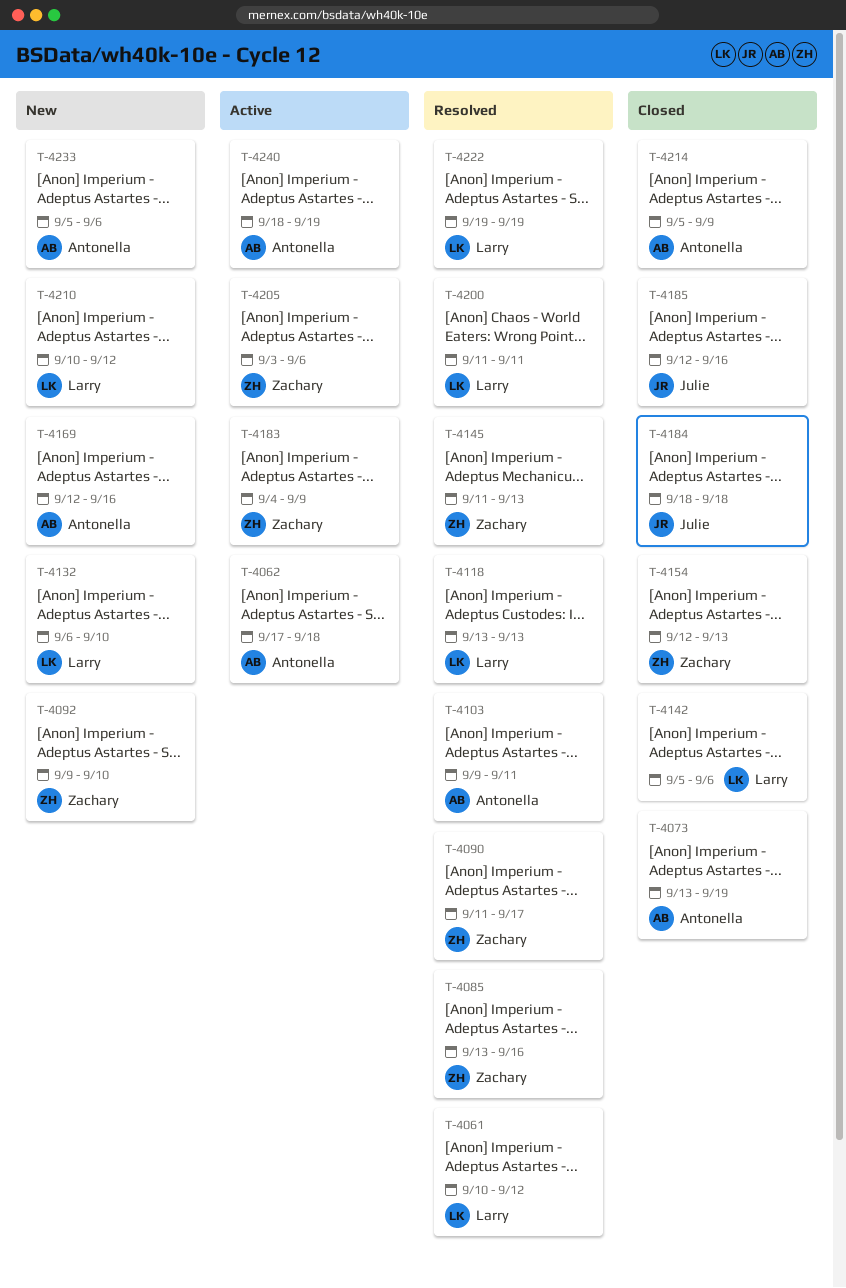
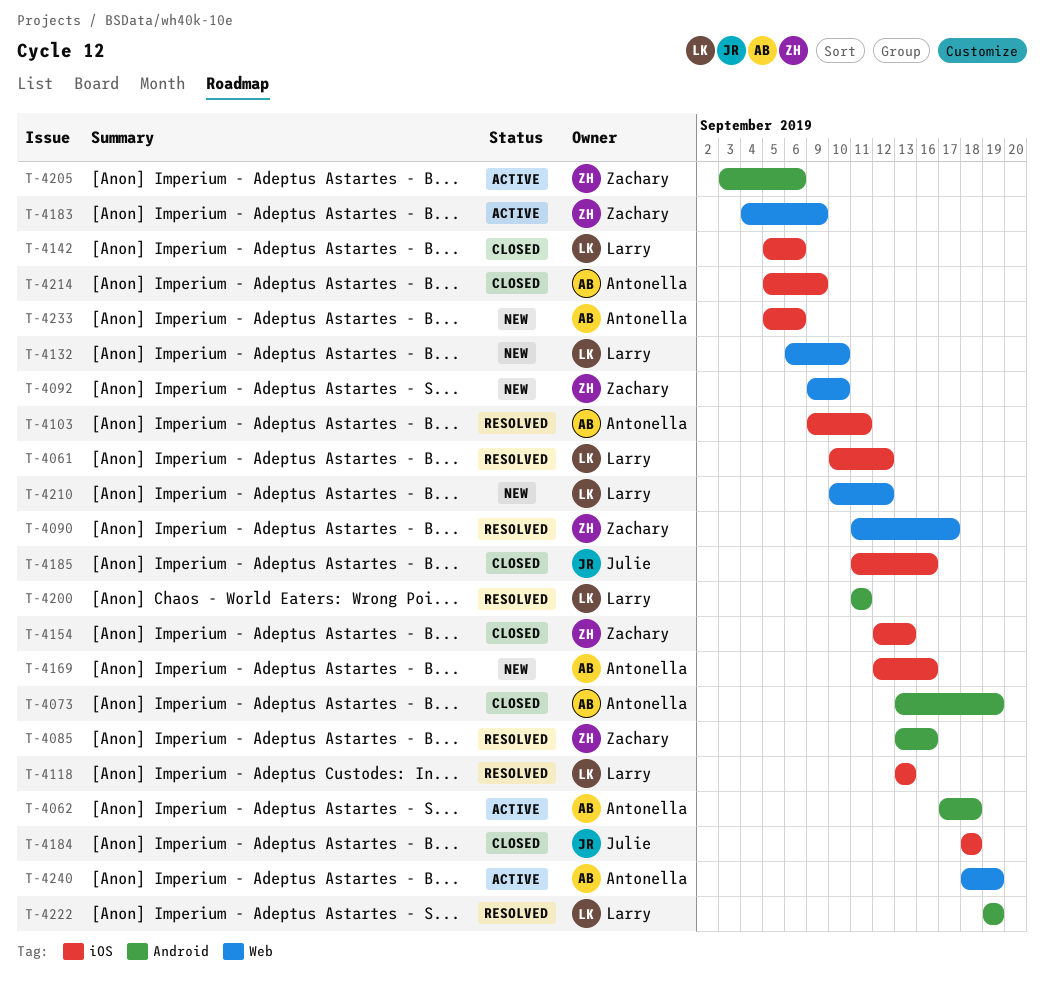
T-4145: present -> none
T-4185, start: Sep 12 -> Sep 11

